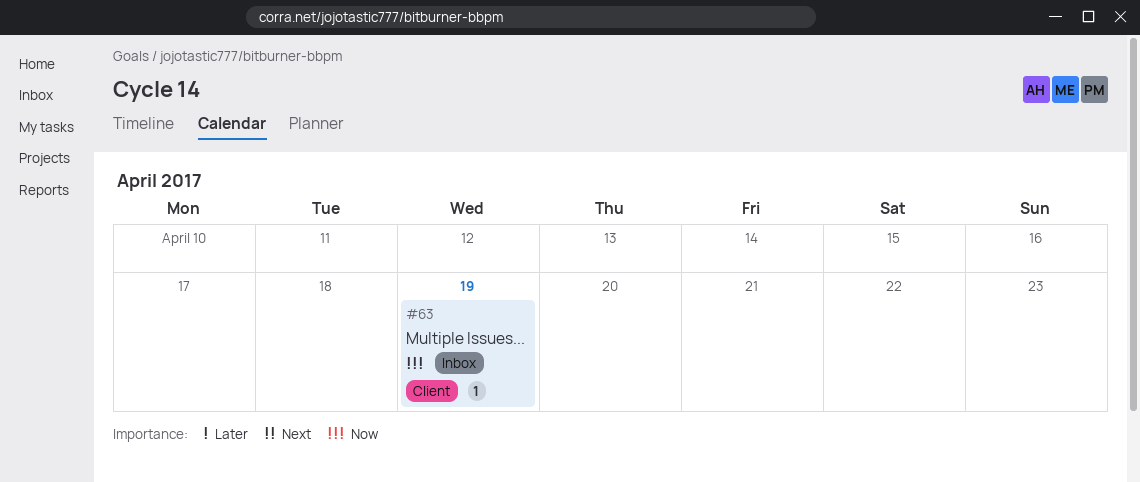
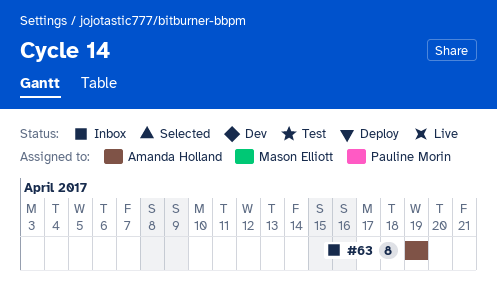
#63, estimate: 1 -> 8

